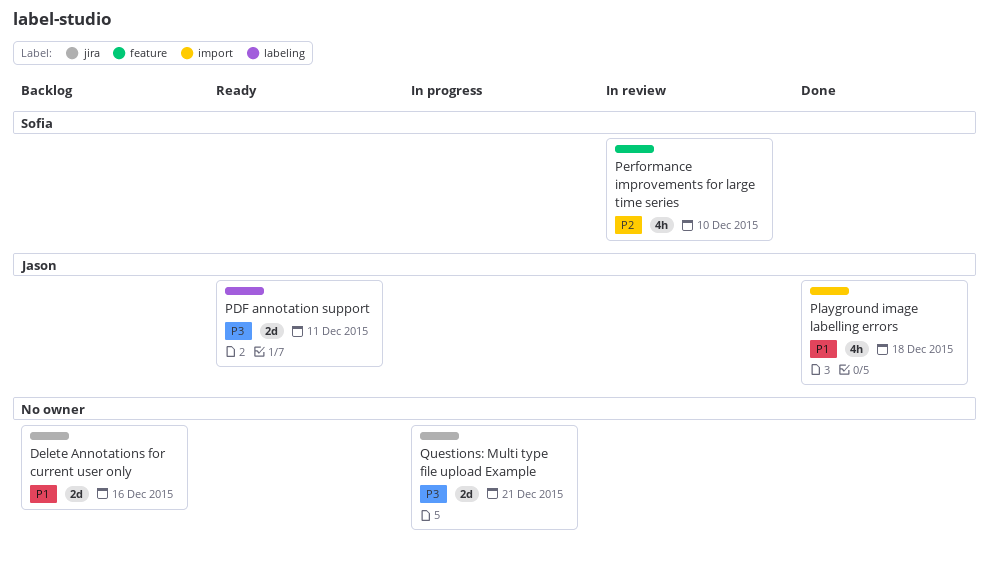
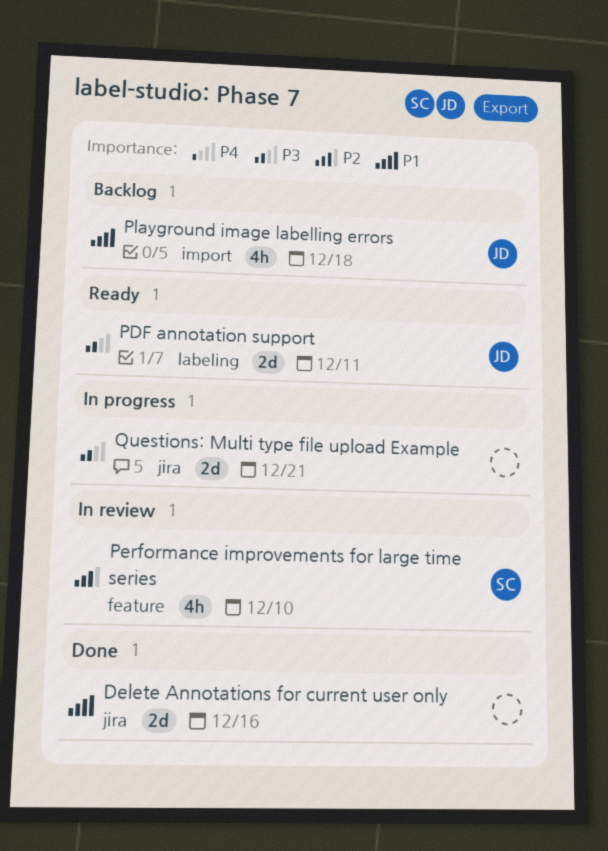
Delete Annotations for current user only, status: Backlog -> Done
Playground image labelling errors, status: Done -> Backlog

